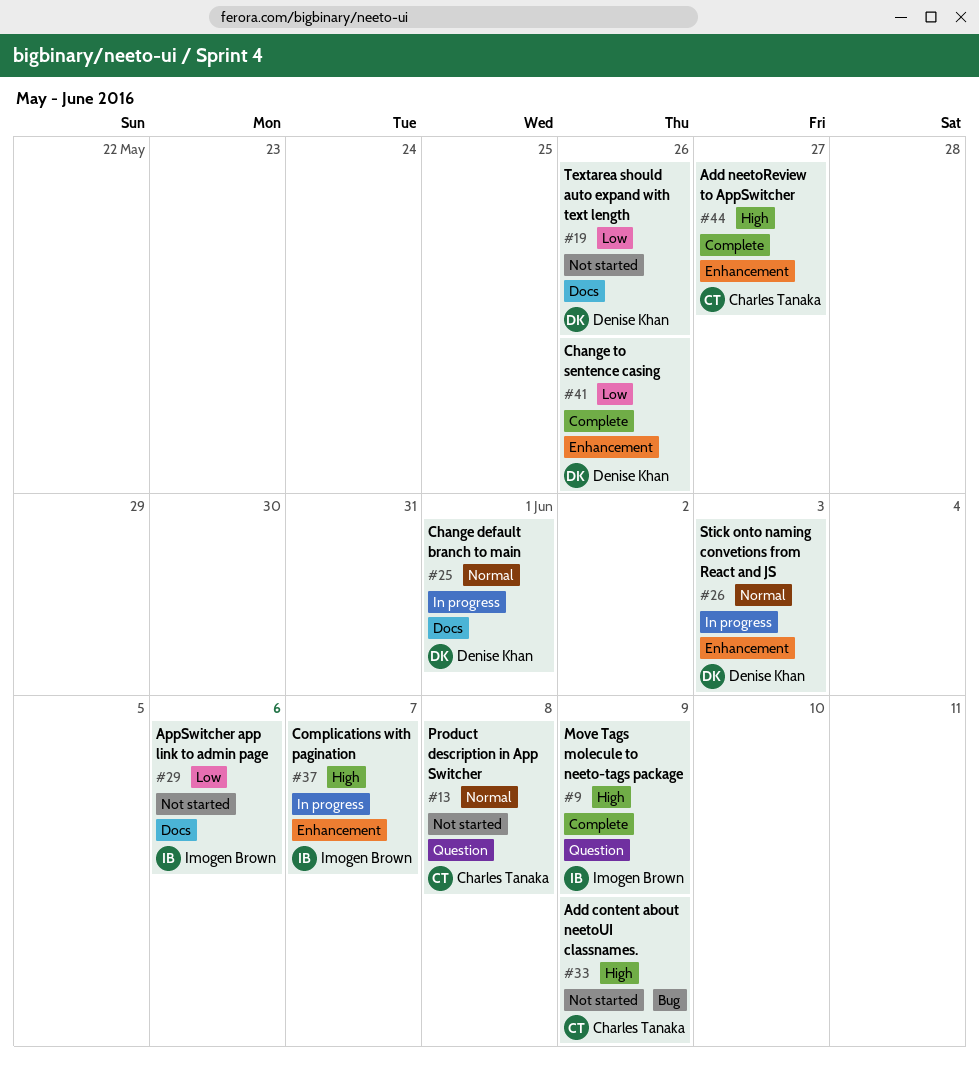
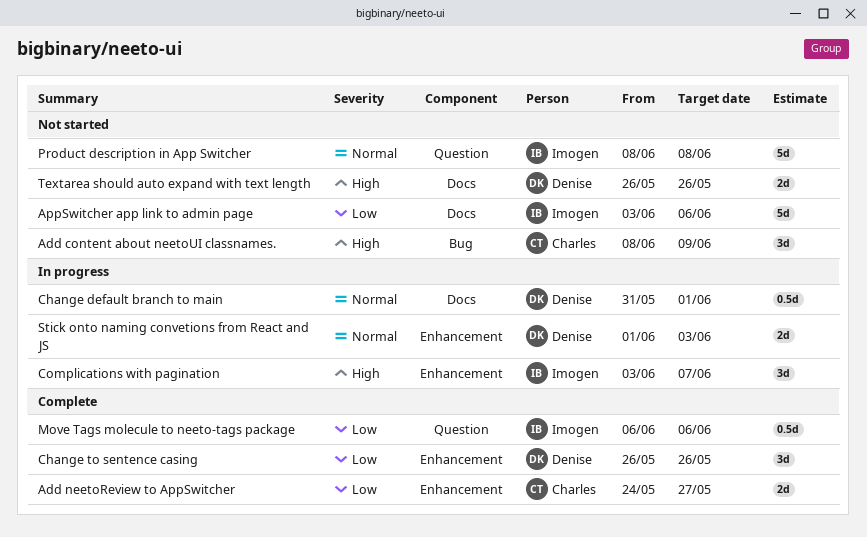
Add neetoReview to AppSwitcher, priority: High -> Low
Move Tags molecule to neeto-tags package, priority: High -> Low
Move Tags molecule to neeto-tags package, due: Jun 9 -> Jun 6
Product description in App Switcher, owner: Charles Tanaka -> Imogen Brown
Textarea should auto expand with text length, priority: Low -> High

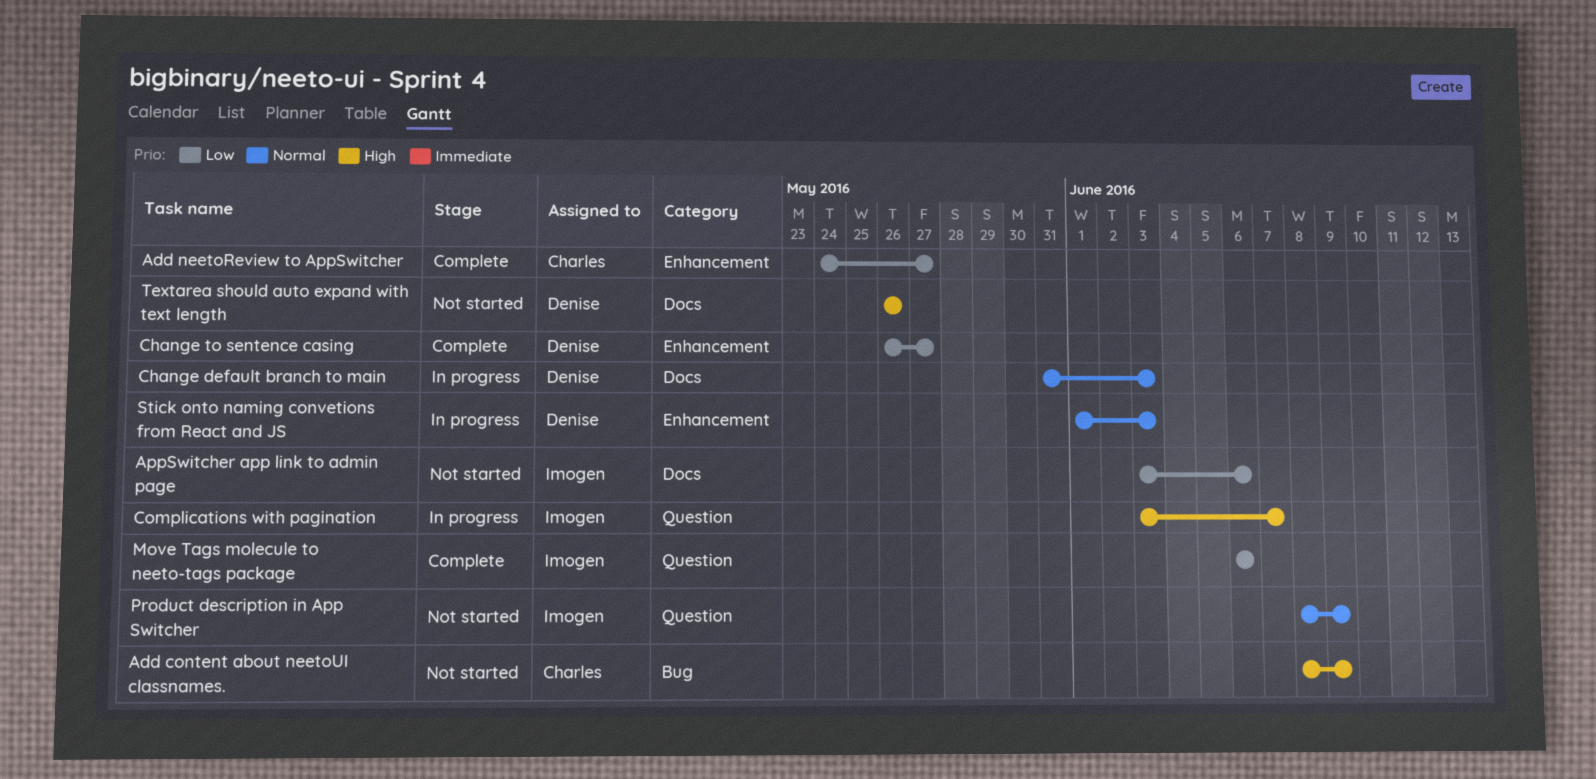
Change default branch to main, due: Jun 1 -> Jun 3
Change to sentence casing, due: May 26 -> May 27
Complications with pagination, label: Enhancement -> Question
Product description in App Switcher, due: Jun 8 -> Jun 9

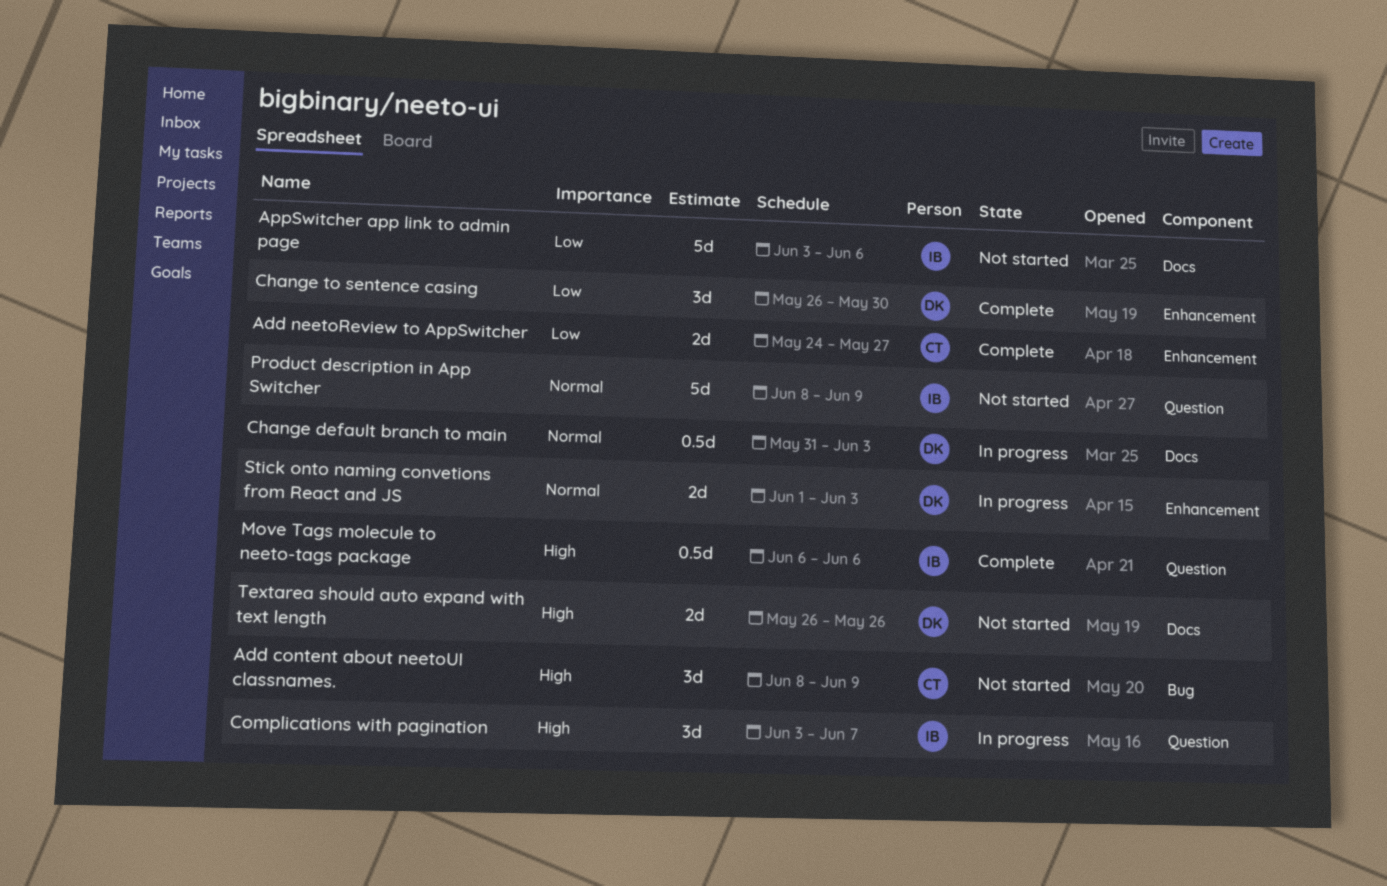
Change to sentence casing, due: May 27 -> May 30
Move Tags molecule to neeto-tags package, priority: Low -> High

